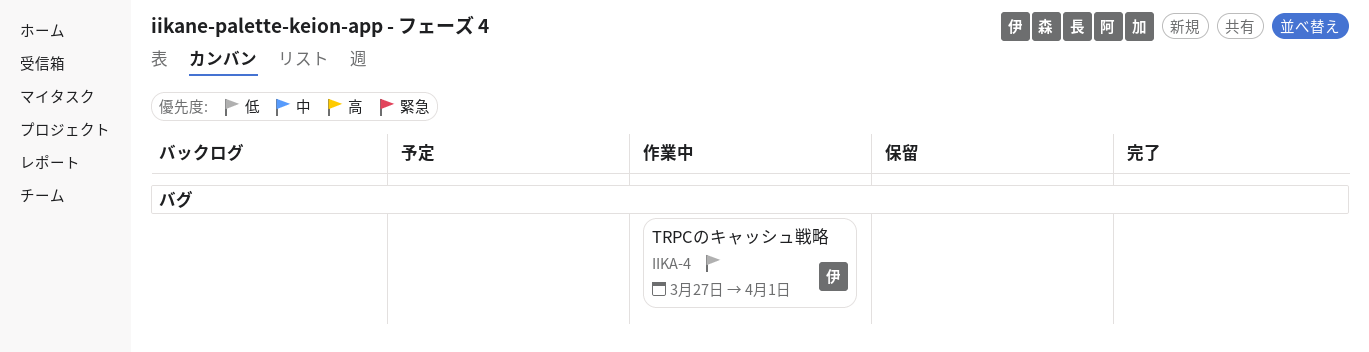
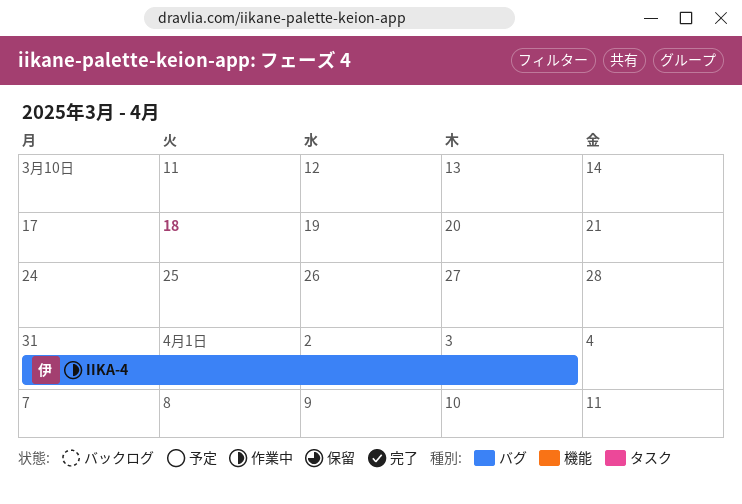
IIKA-4, start: Mar 27 -> Mar 31
IIKA-4, due: Apr 1 -> Apr 3

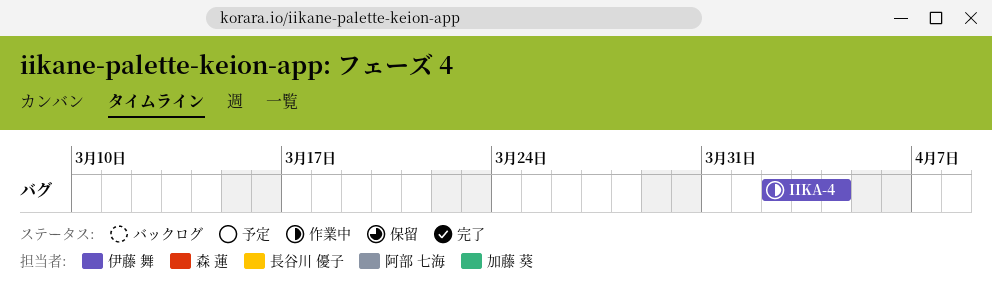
IIKA-4, start: Mar 31 -> Apr 2
IIKA-4, due: Apr 3 -> Apr 4

